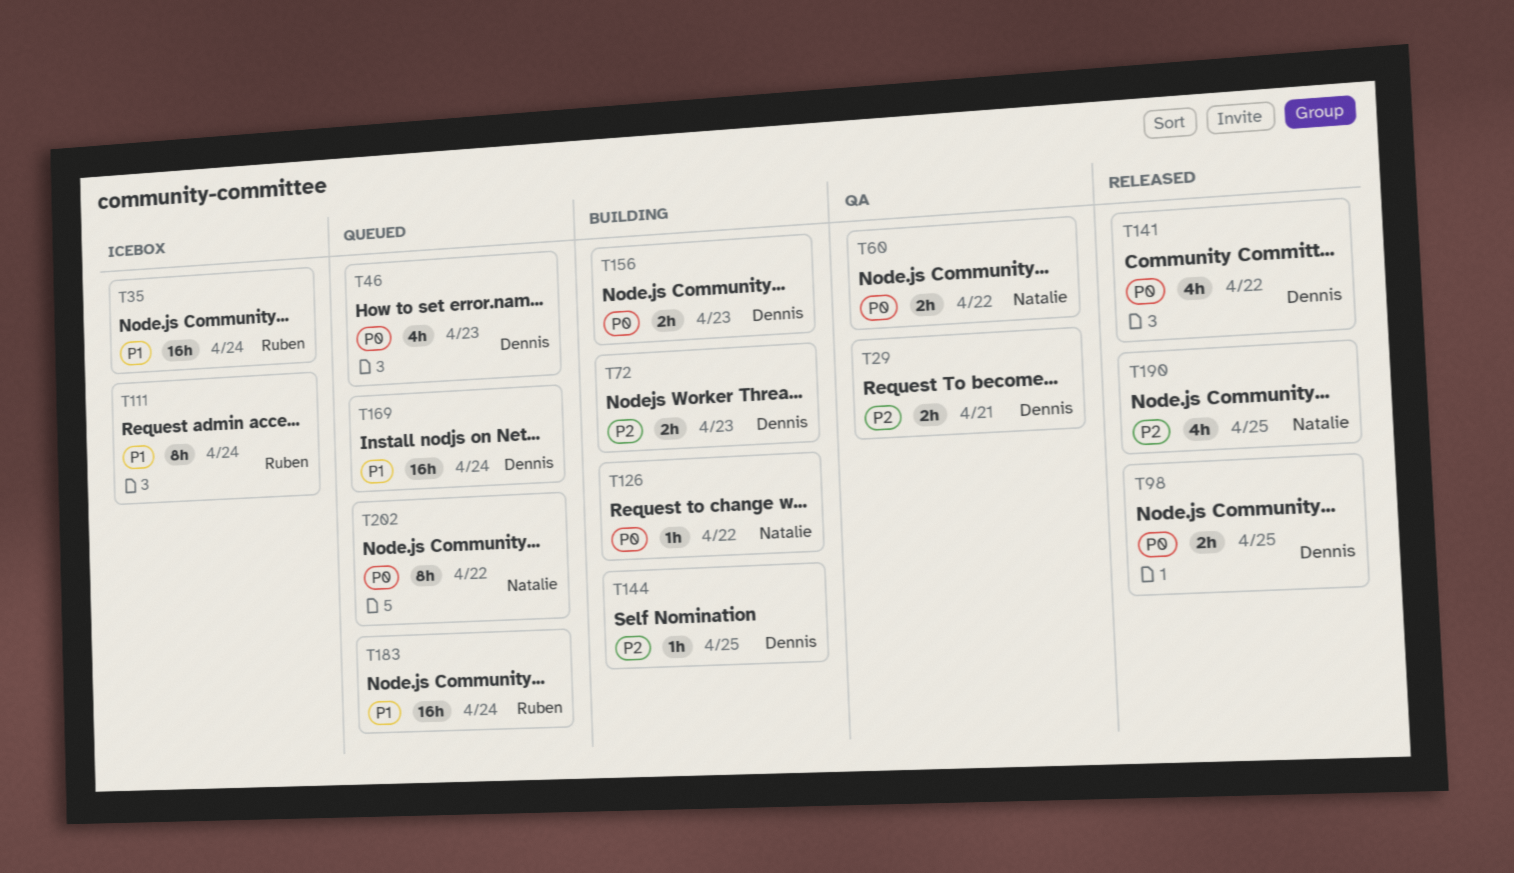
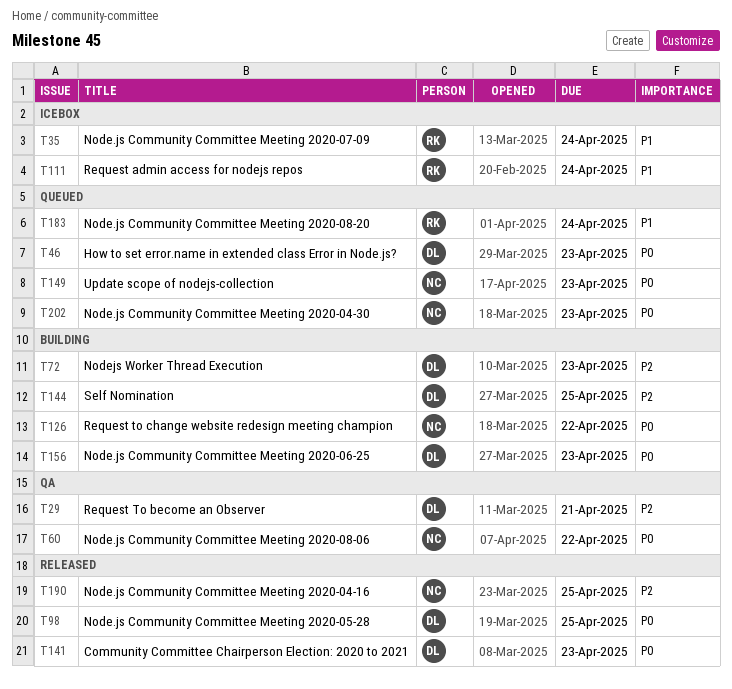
T141, due: Apr 22 -> Apr 23
T149: none -> present
T169: present -> none
T202, due: Apr 22 -> Apr 23

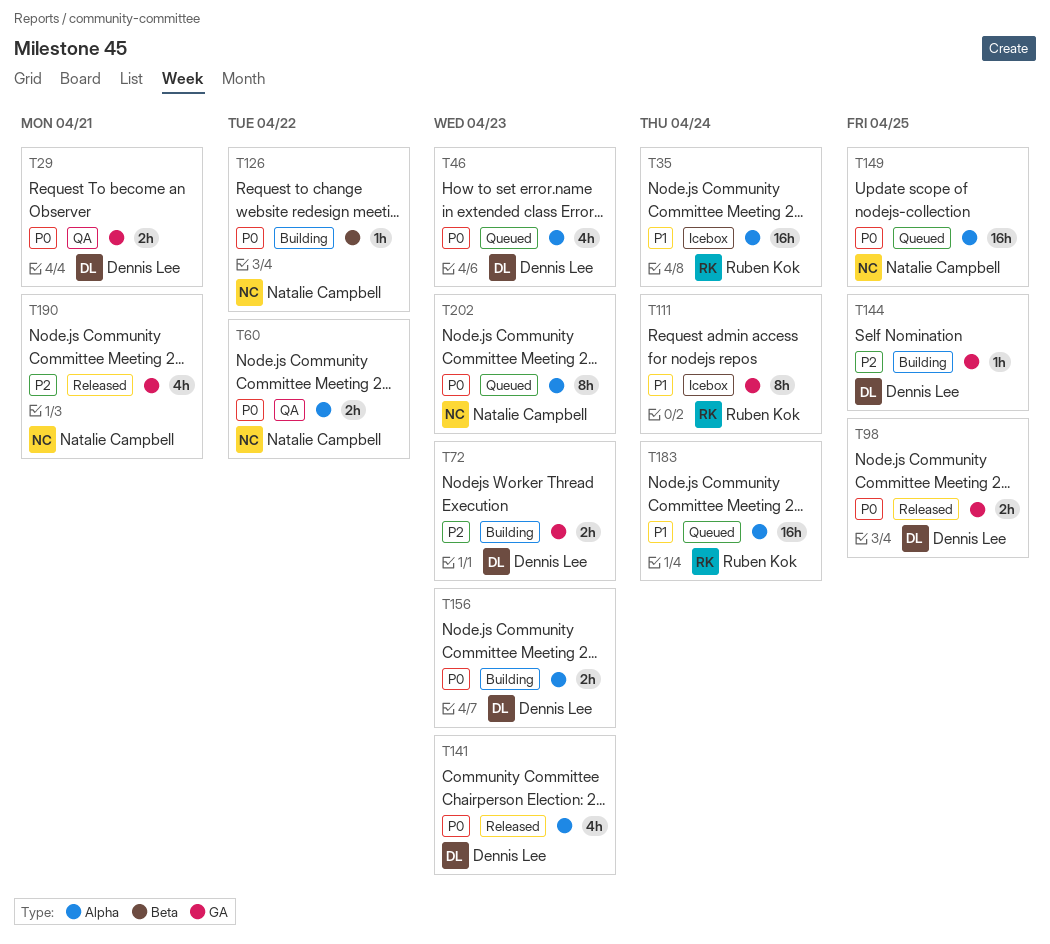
T29, priority: P2 -> P0
T149, due: Apr 23 -> Apr 25
T190, due: Apr 25 -> Apr 21

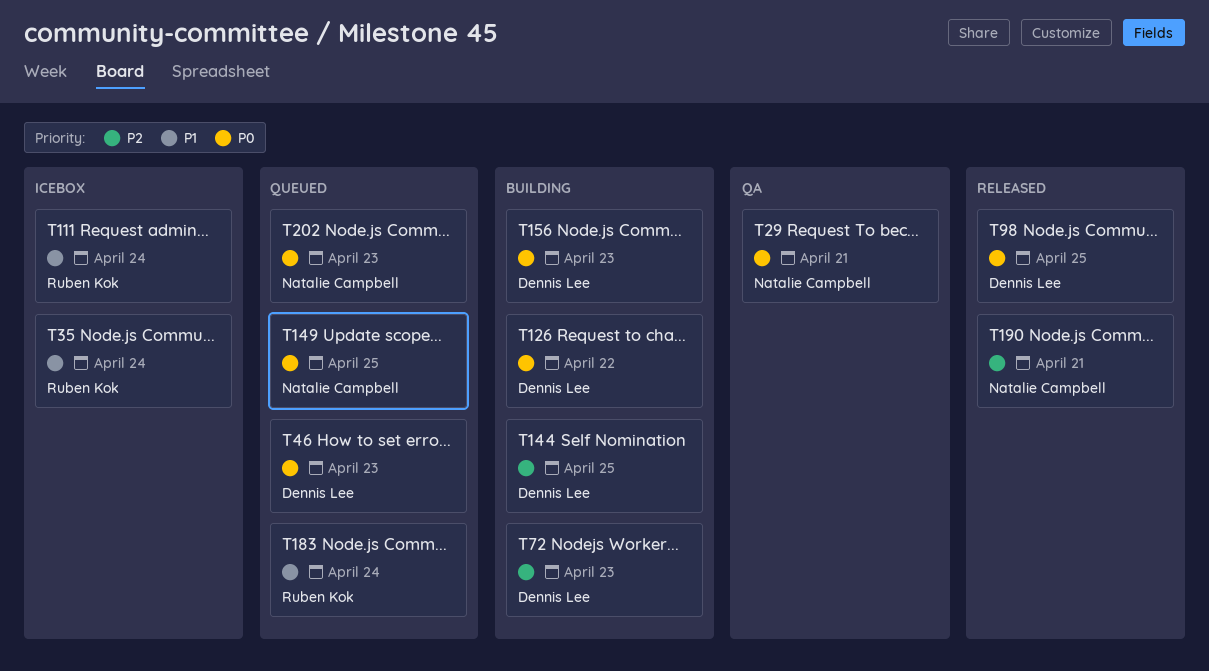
T29, owner: Dennis Lee -> Natalie Campbell
T60: present -> none
T126, owner: Natalie Campbell -> Dennis Lee
T141: present -> none

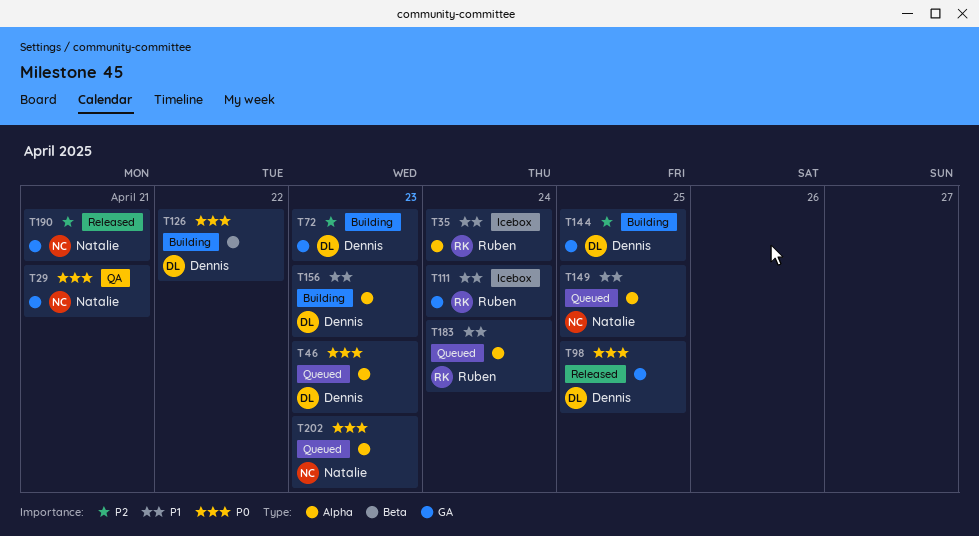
T149, priority: P0 -> P1
T156, priority: P0 -> P1

